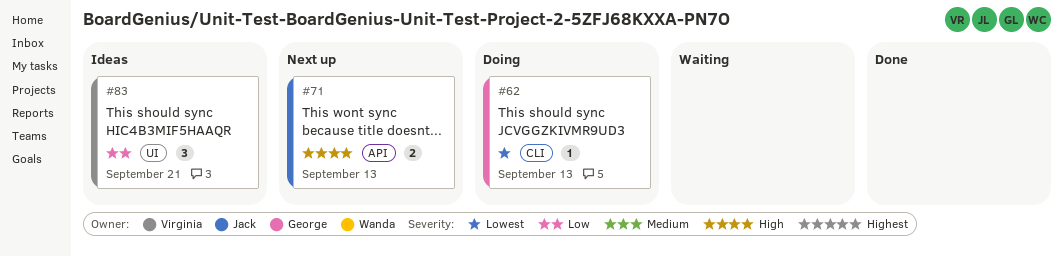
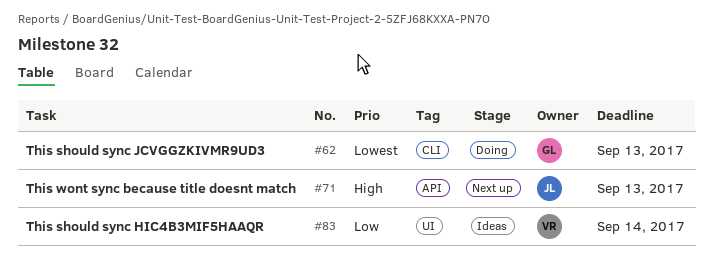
#83, due: Sep 21 -> Sep 14

